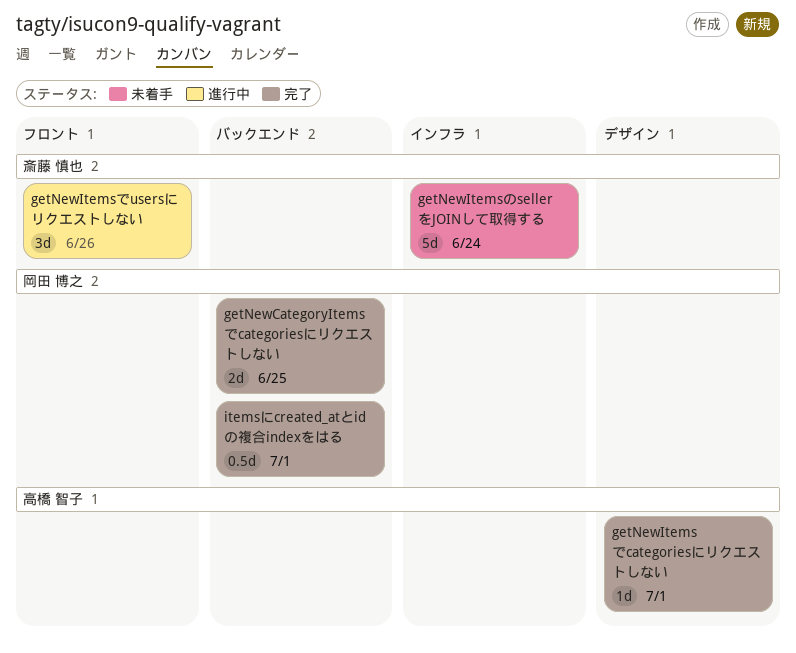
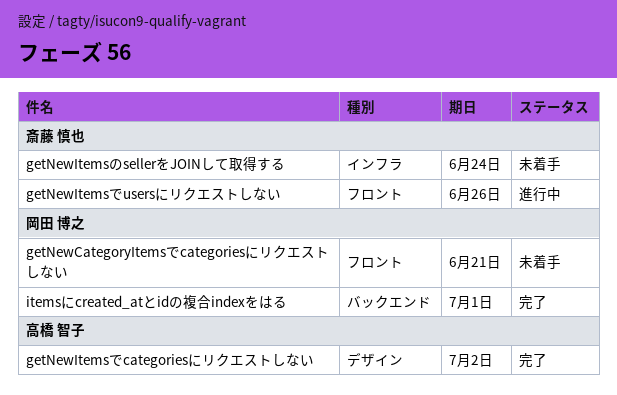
getNewCategoryItemsでcategoriesにリクエストしない, status: 完了 -> 未着手
getNewCategoryItemsでcategoriesにリクエストしない, label: バックエンド -> フロント
getNewCategoryItemsでcategoriesにリクエストしない, due: Jun 25 -> Jun 21
getNewItemsでcategoriesにリクエストしない, due: Jul 1 -> Jul 2

